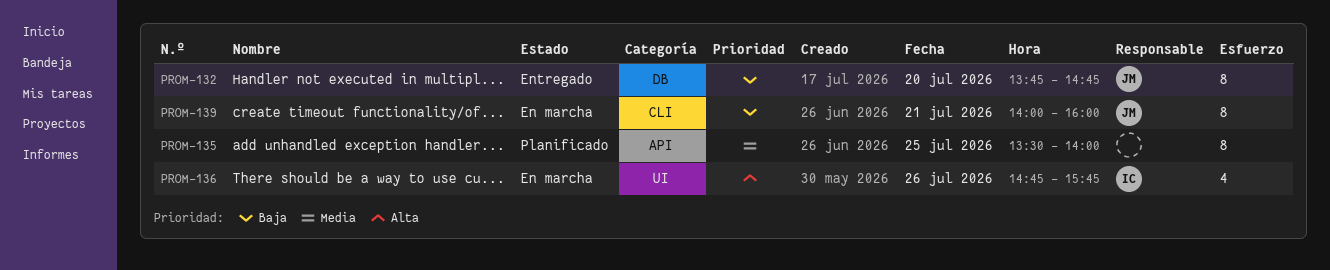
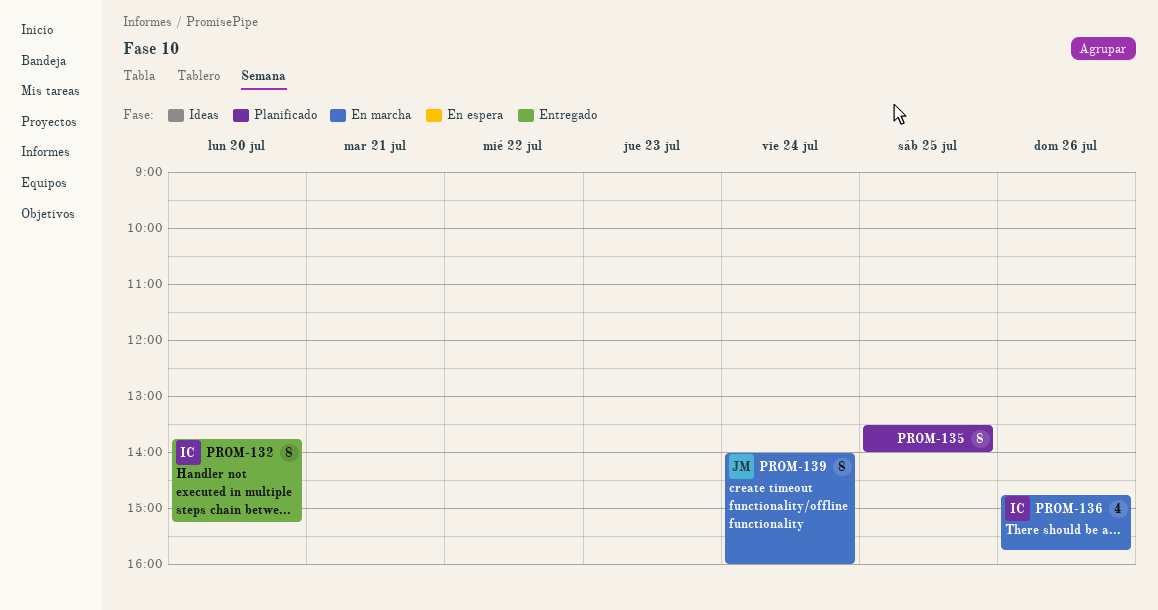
PROM-132, owner: JM -> IC
PROM-132, ends: 14:45 -> 15:15
PROM-139, day: Jul 21 -> Jul 24

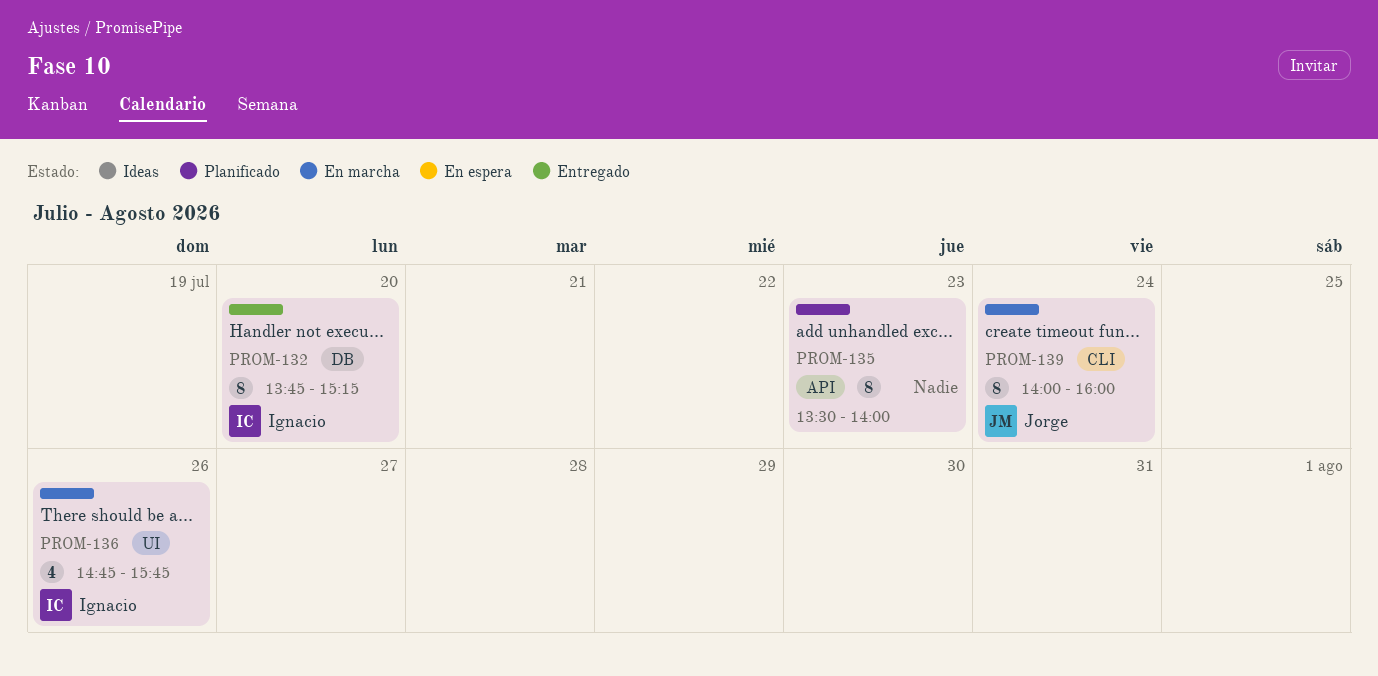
PROM-135, day: Jul 25 -> Jul 23

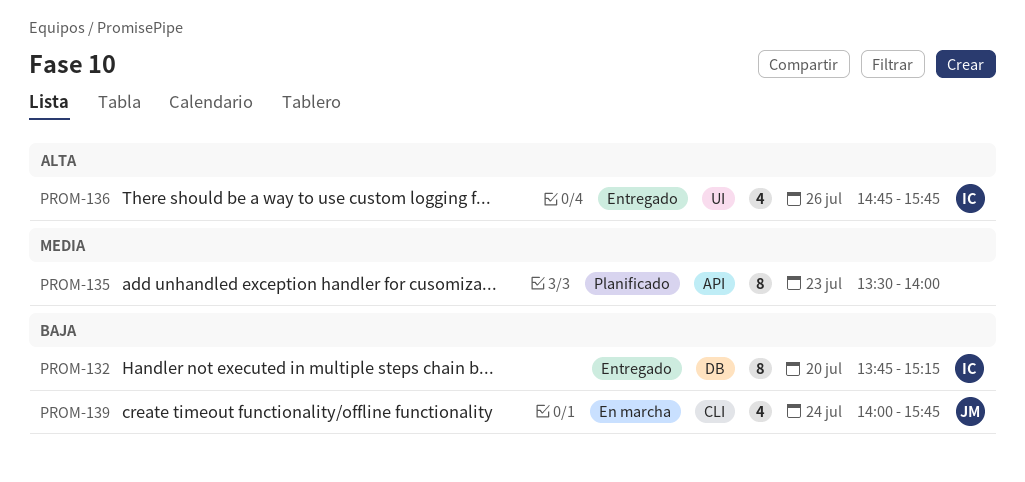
PROM-136, status: En marcha -> Entregado
PROM-139, estimate: 8 -> 4
PROM-139, ends: 16:00 -> 15:45

